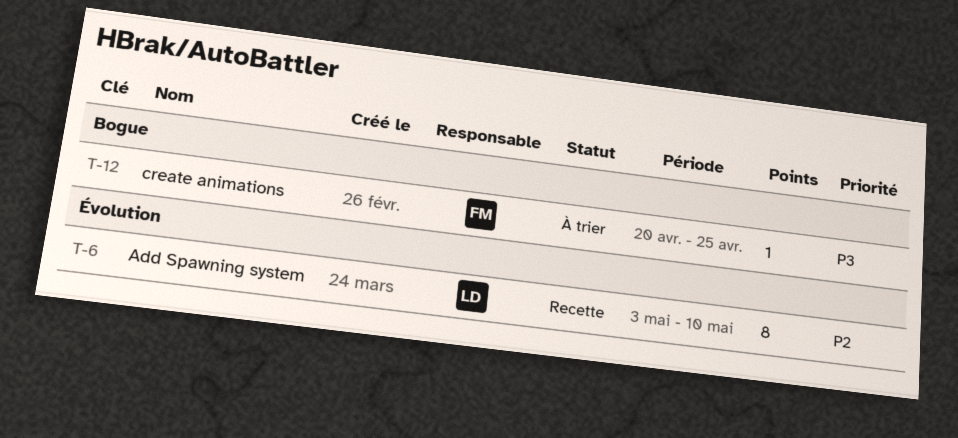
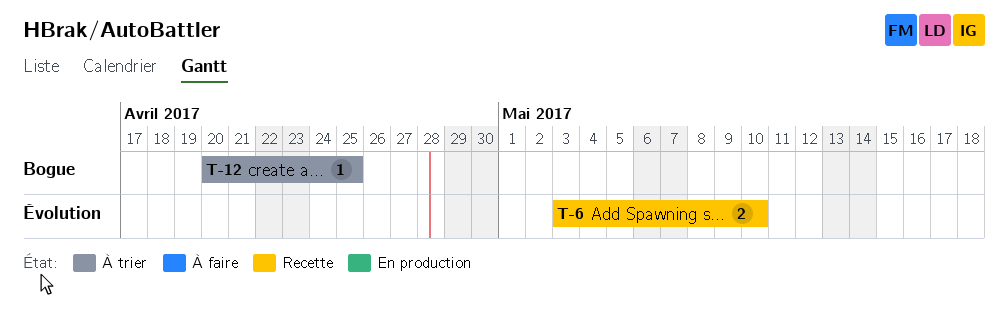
T-6, estimate: 8 -> 2

